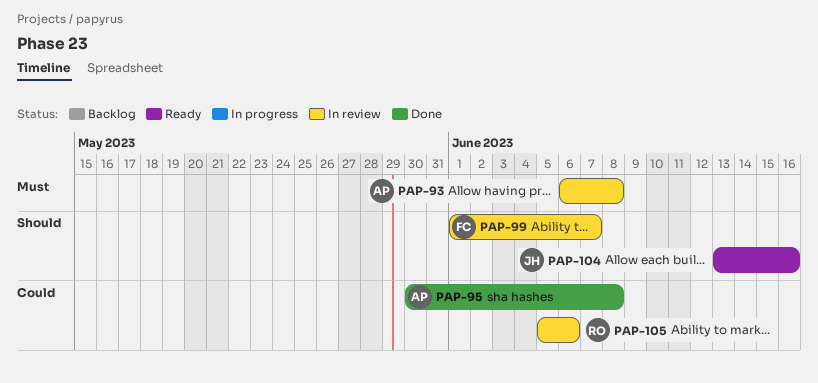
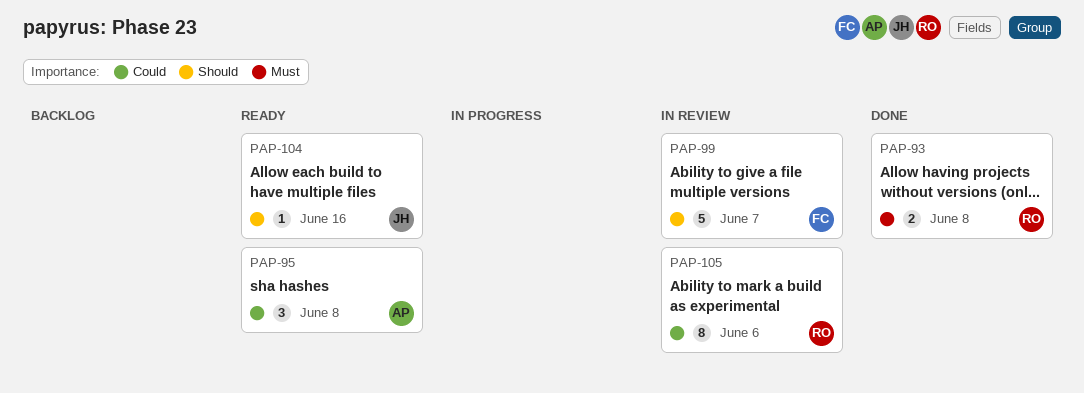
PAP-93, status: In review -> Done
PAP-93, owner: AP -> RO
PAP-95, status: Done -> Ready

